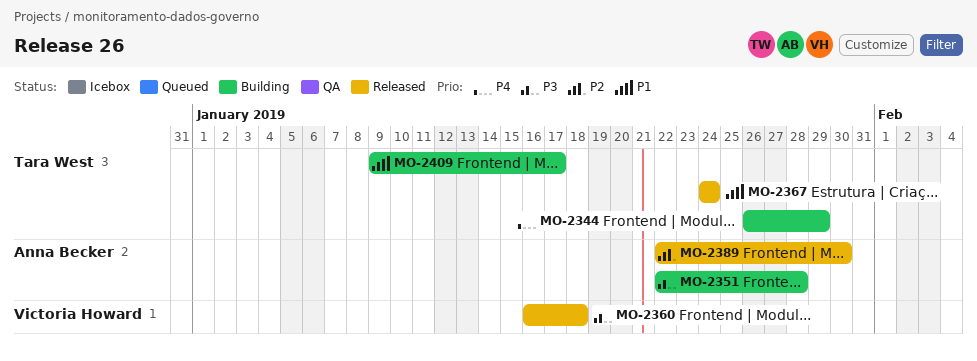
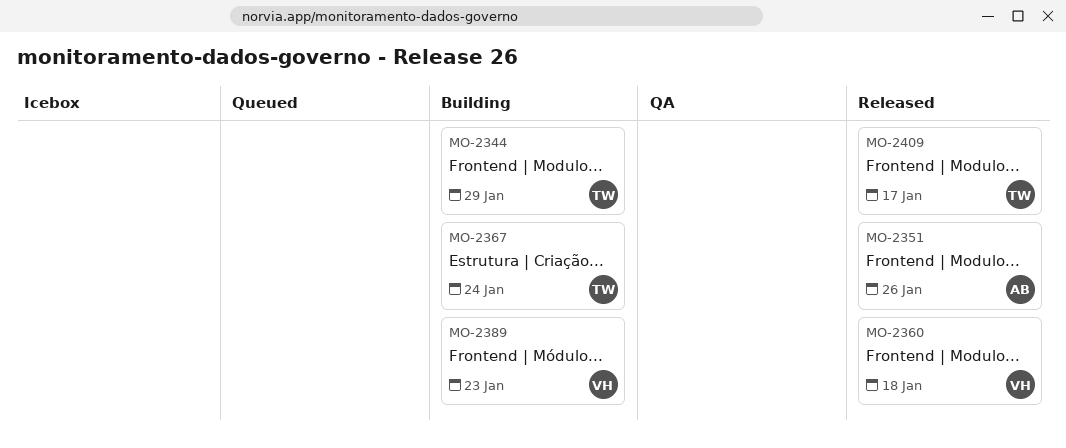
MO-2351, status: Building -> Released
MO-2351, due: Jan 28 -> Jan 26
MO-2367, status: Released -> Building
MO-2389, status: Released -> Building
MO-2389, owner: Anna Becker -> Victoria Howard
MO-2389, due: Jan 30 -> Jan 23
MO-2409, status: Building -> Released

